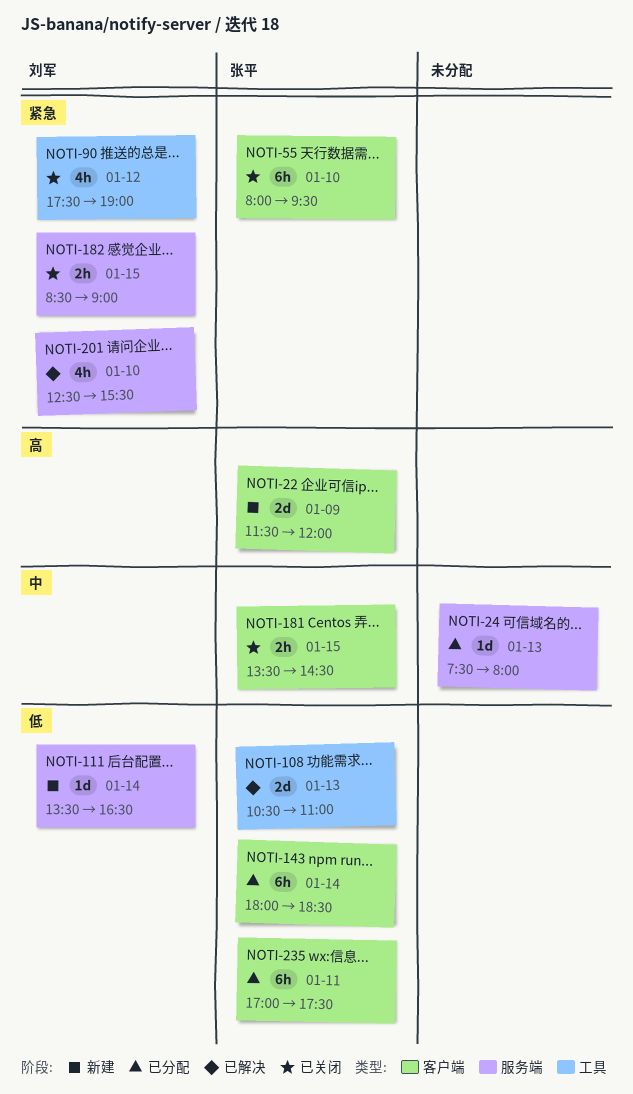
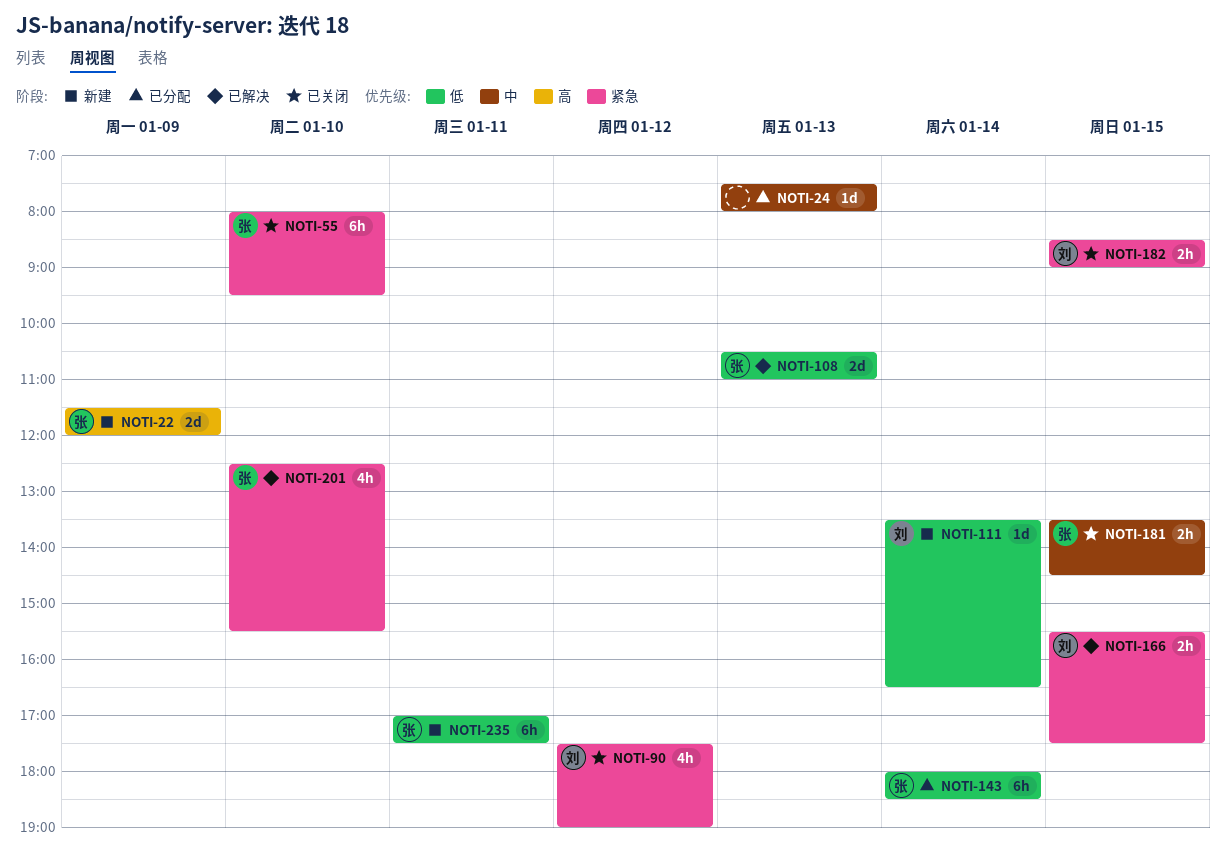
NOTI-166: none -> present
NOTI-201, owner: 刘军 -> 张平
NOTI-235, status: 已分配 -> 新建

